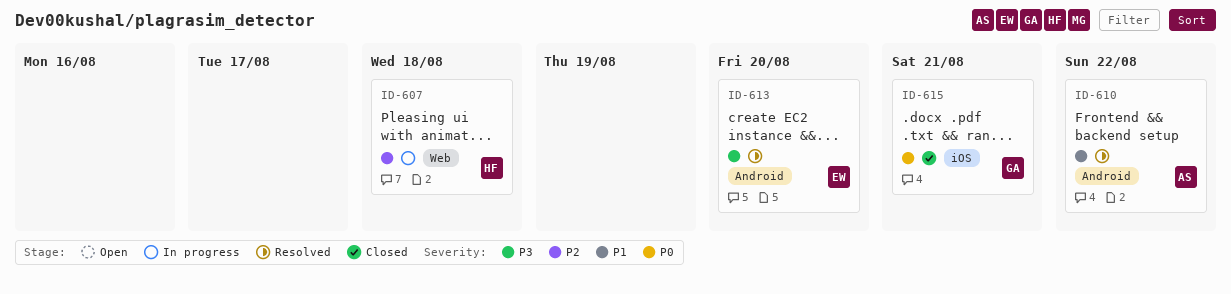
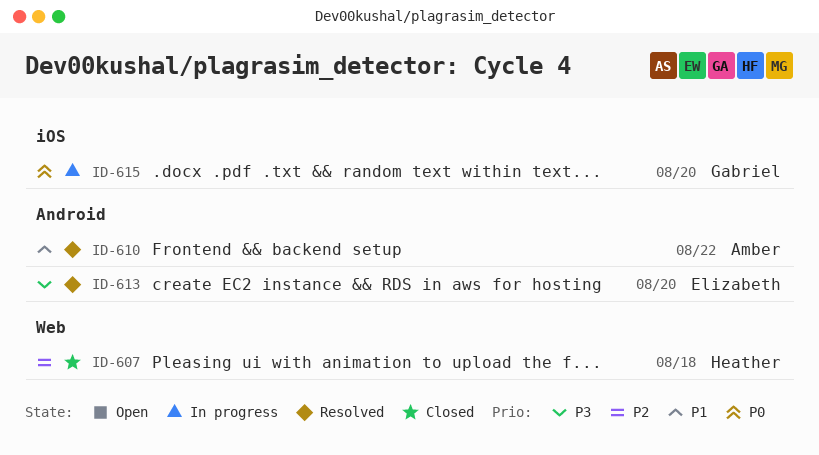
ID-607, status: In progress -> Closed
ID-615, status: Closed -> In progress
ID-615, due: Aug 21 -> Aug 20

